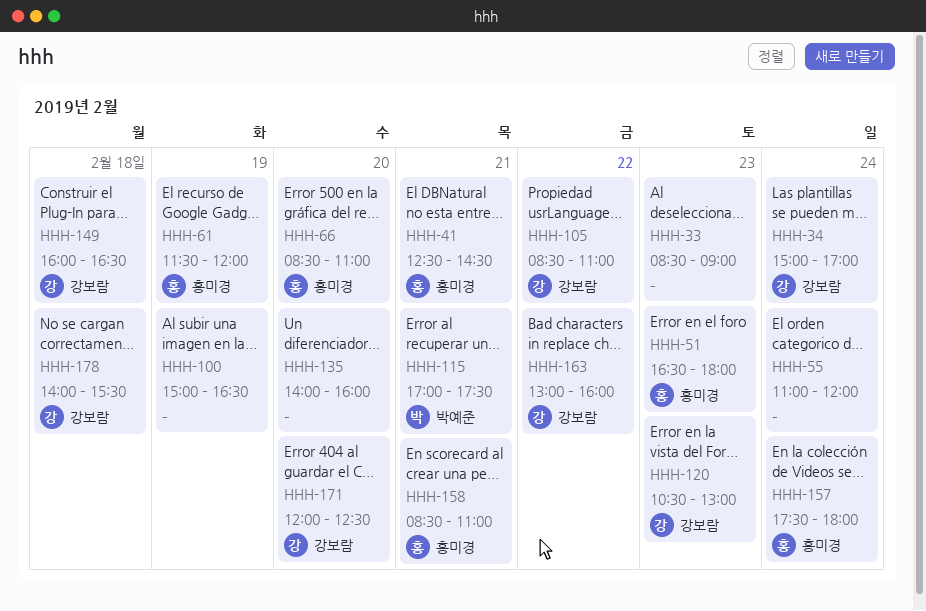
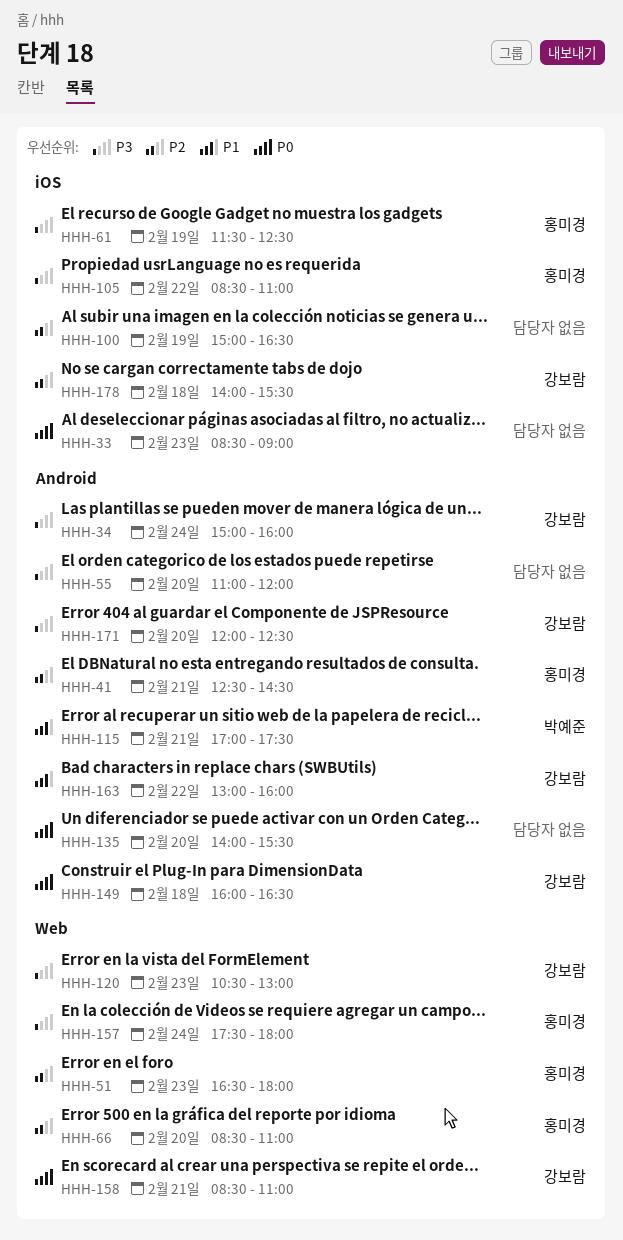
HHH-34, ends: 17:00 -> 16:00
HHH-55, day: Feb 24 -> Feb 20
HHH-61, ends: 12:00 -> 12:30
HHH-105, owner: 강보람 -> 홍미경
HHH-135, ends: 16:00 -> 15:30
HHH-158, owner: 홍미경 -> 강보람

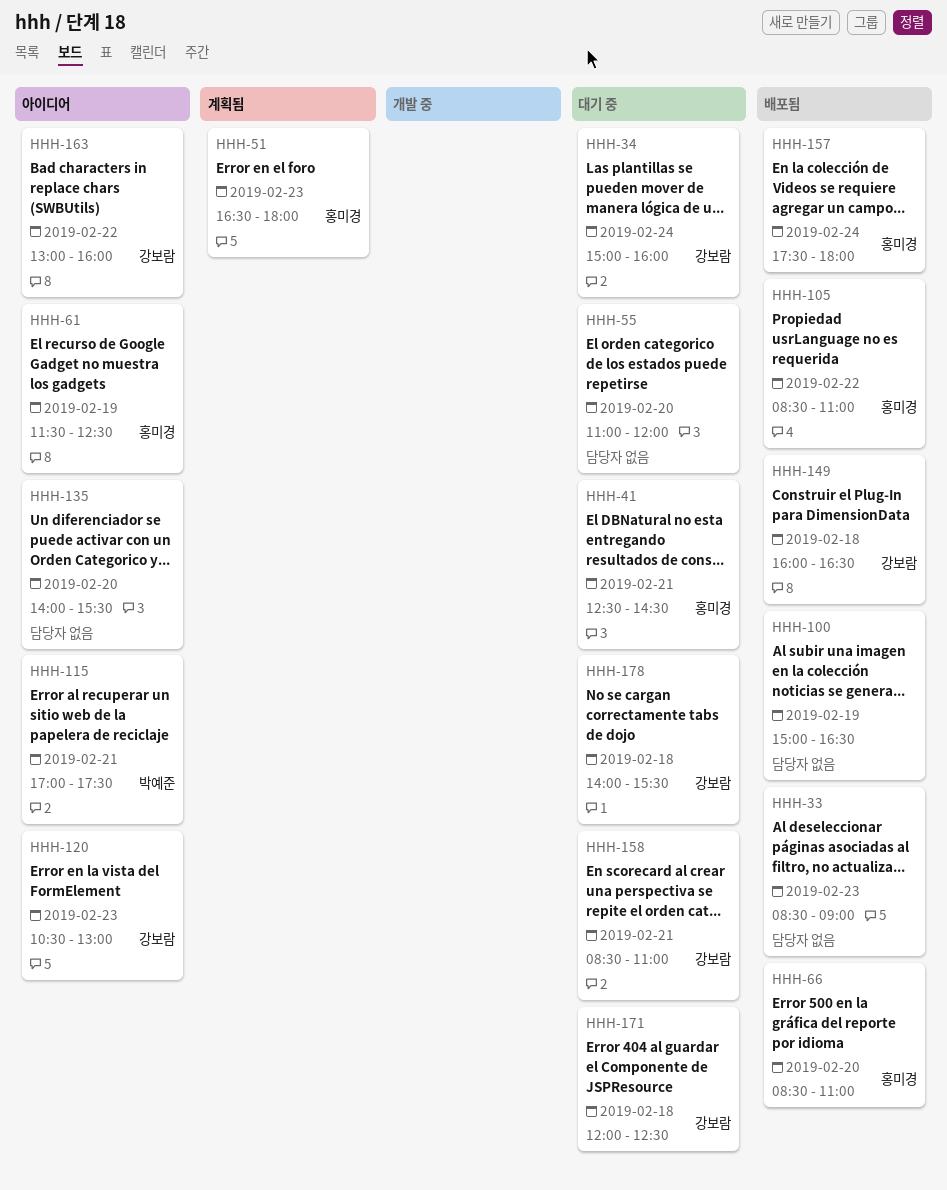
HHH-171, day: Feb 20 -> Feb 18

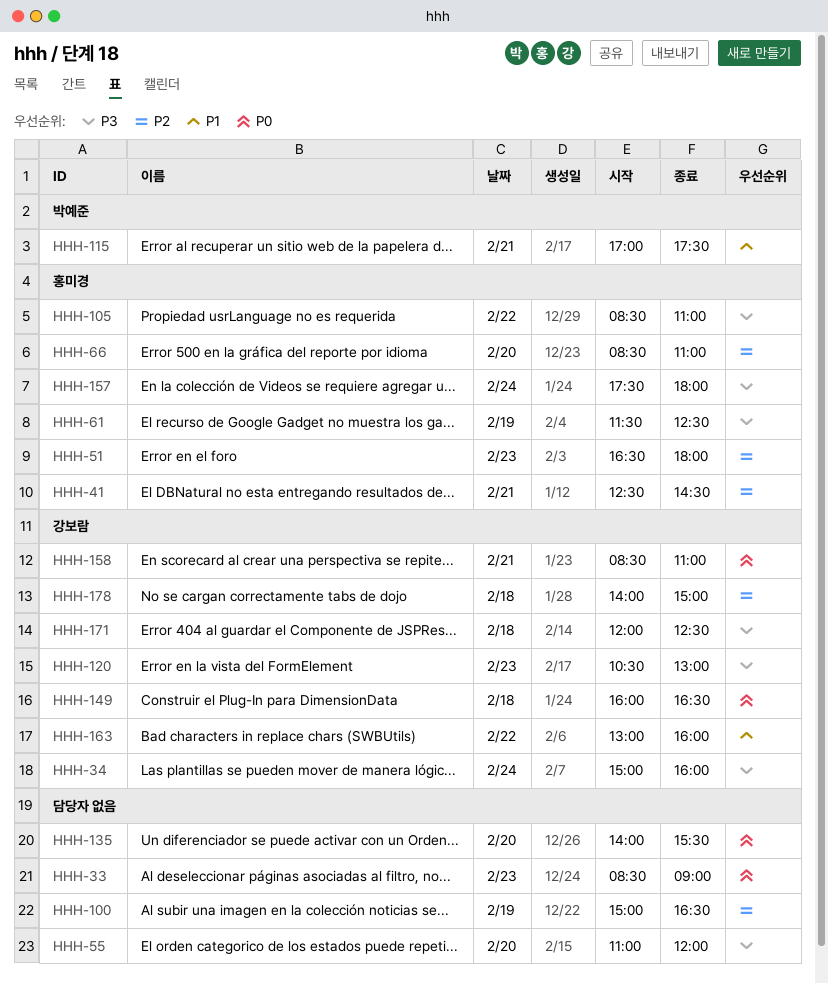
HHH-178, ends: 15:30 -> 15:00

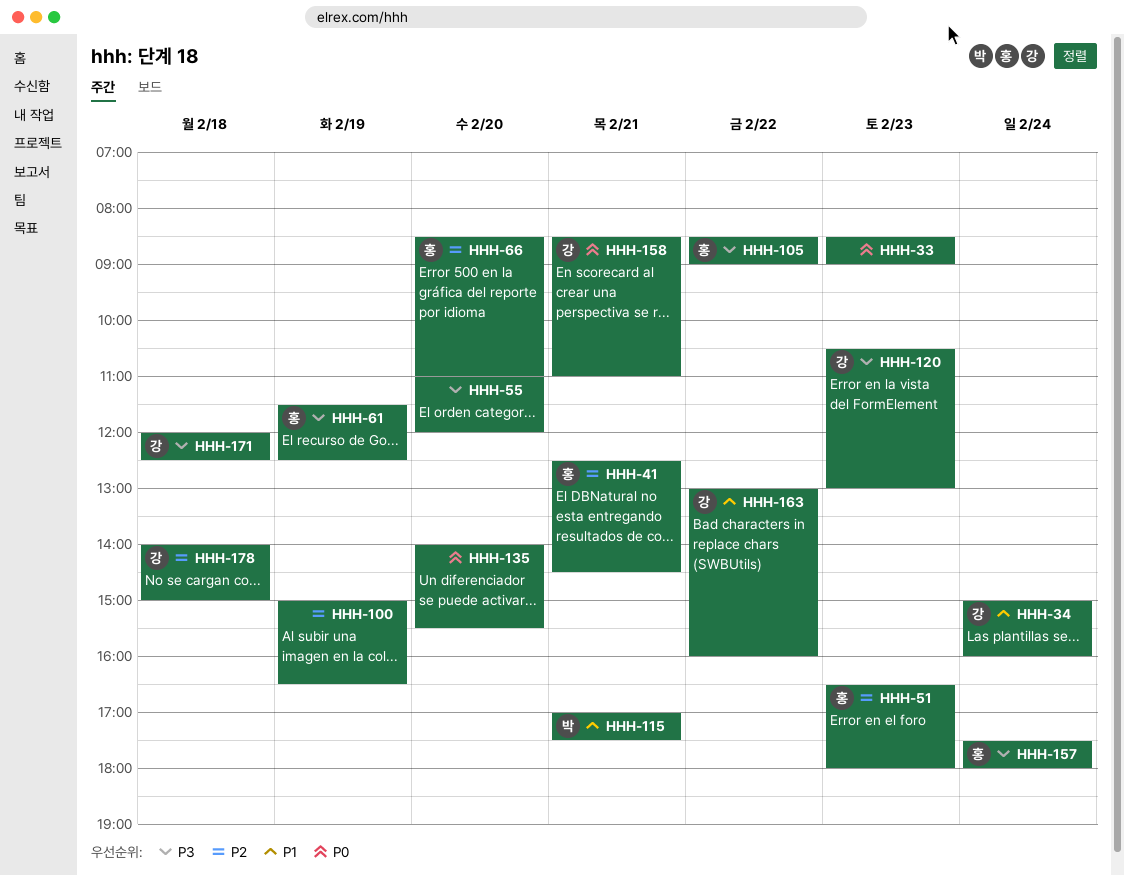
HHH-34, priority: P3 -> P1
HHH-105, ends: 11:00 -> 09:00
HHH-149: present -> none

